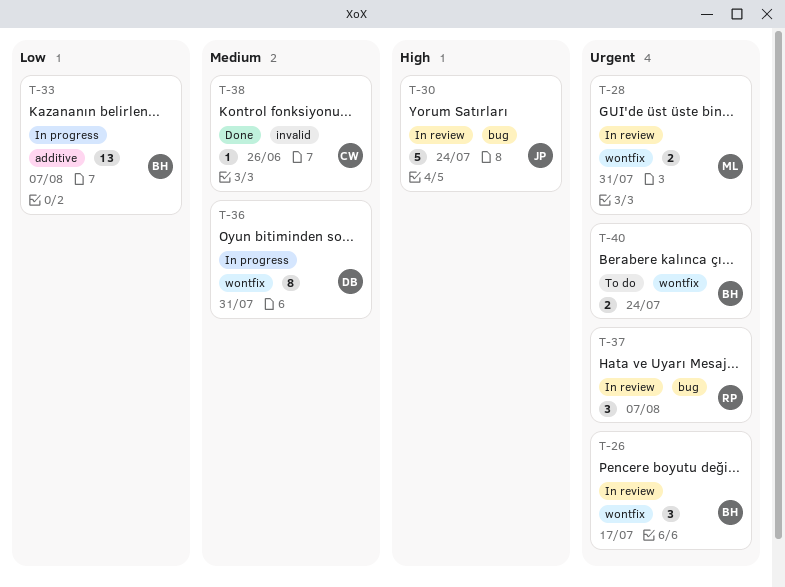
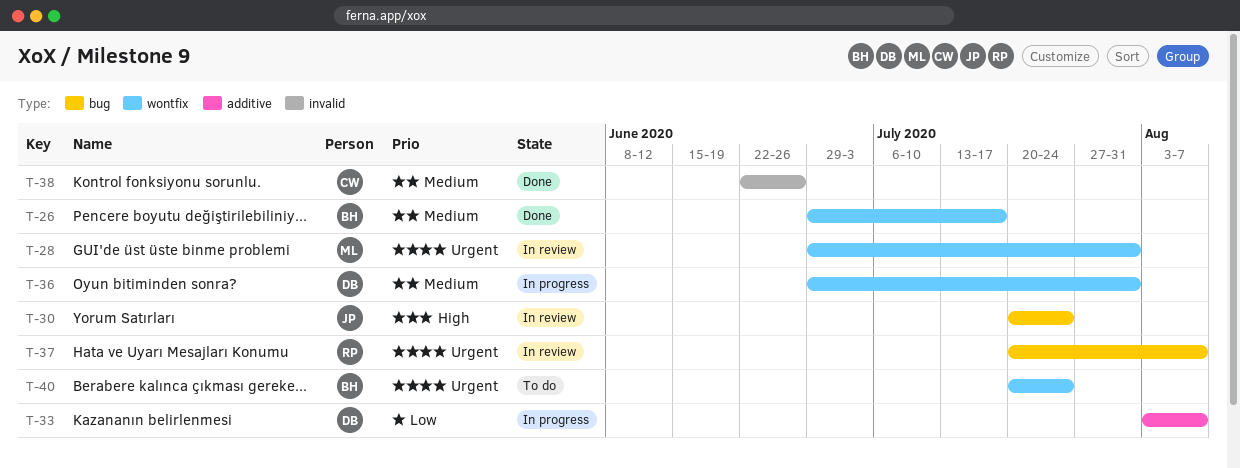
T-26, status: In review -> Done
T-26, priority: Urgent -> Medium
T-33, owner: BH -> DB

